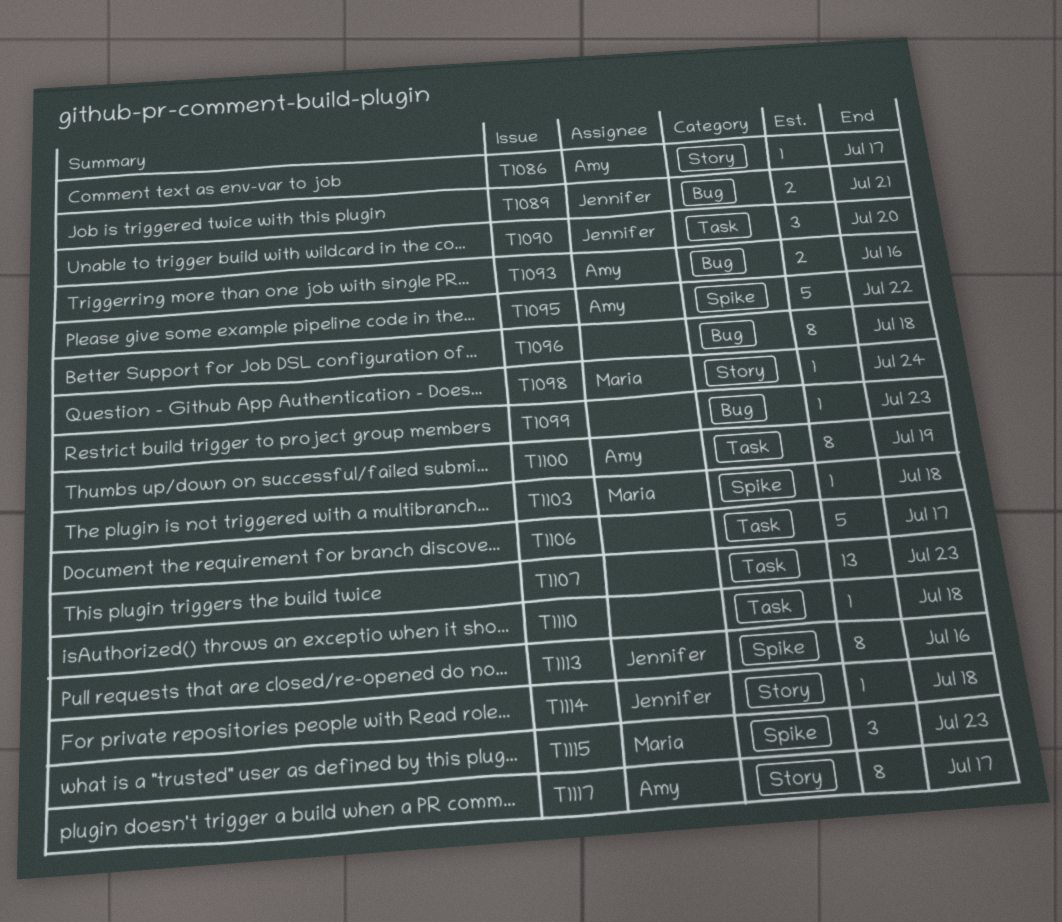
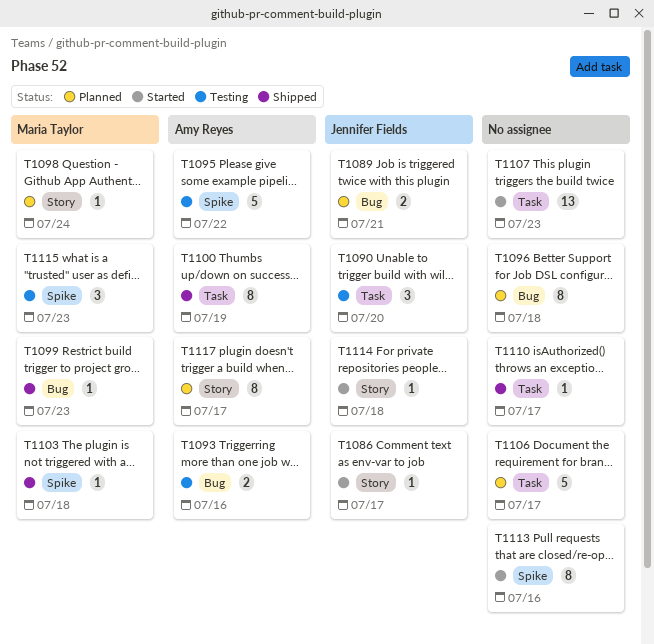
T1086, owner: Amy Reyes -> Jennifer Fields
T1099, owner: none -> Maria Taylor
T1110, due: Jul 18 -> Jul 17
T1113, owner: Jennifer Fields -> none

